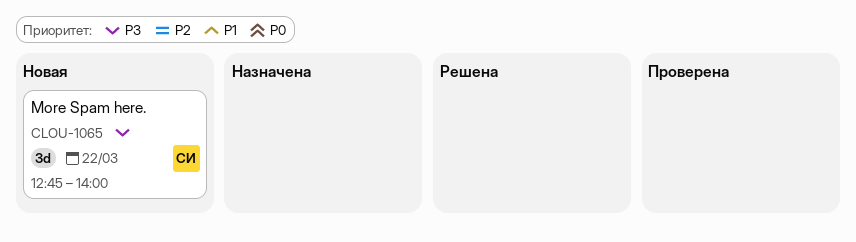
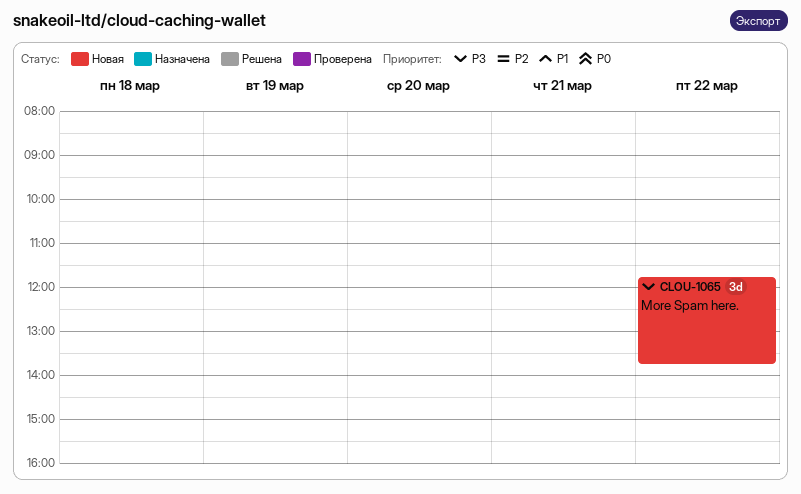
CLOU-1065, begins: 12:45 -> 11:45
CLOU-1065, ends: 14:00 -> 13:45

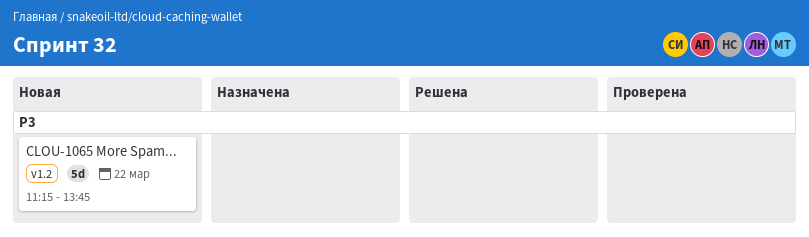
CLOU-1065, estimate: 3d -> 5d
CLOU-1065, begins: 11:45 -> 11:15

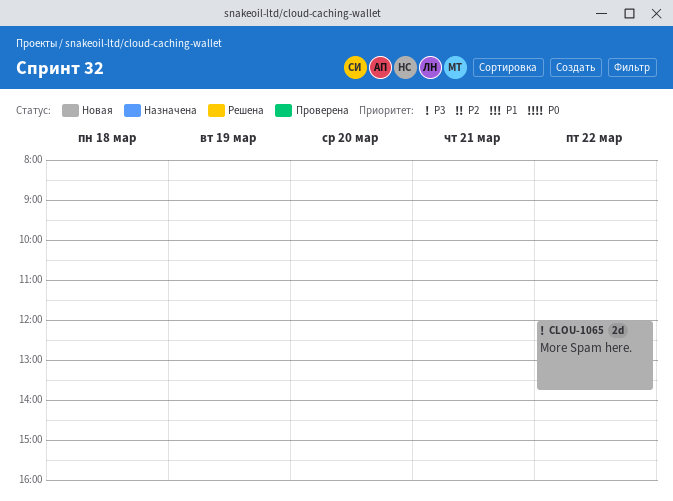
CLOU-1065, estimate: 5d -> 2d
CLOU-1065, begins: 11:15 -> 12:00

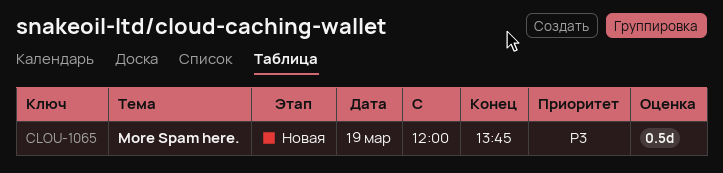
CLOU-1065, estimate: 2d -> 0.5d
CLOU-1065, day: Mar 22 -> Mar 19

